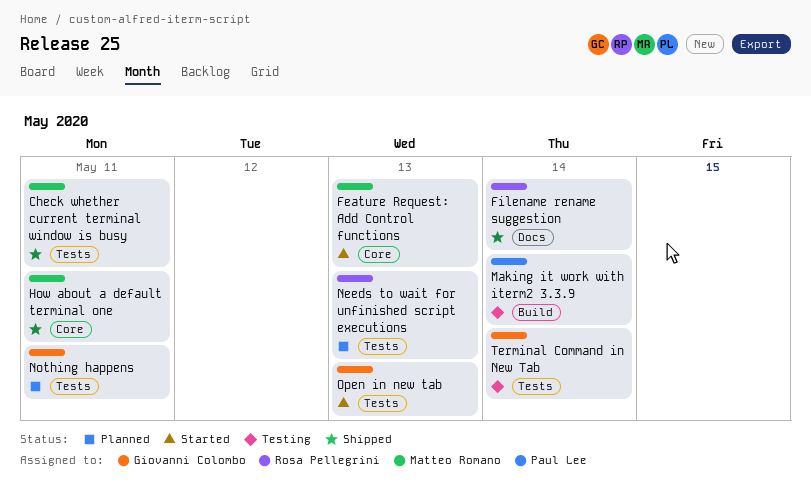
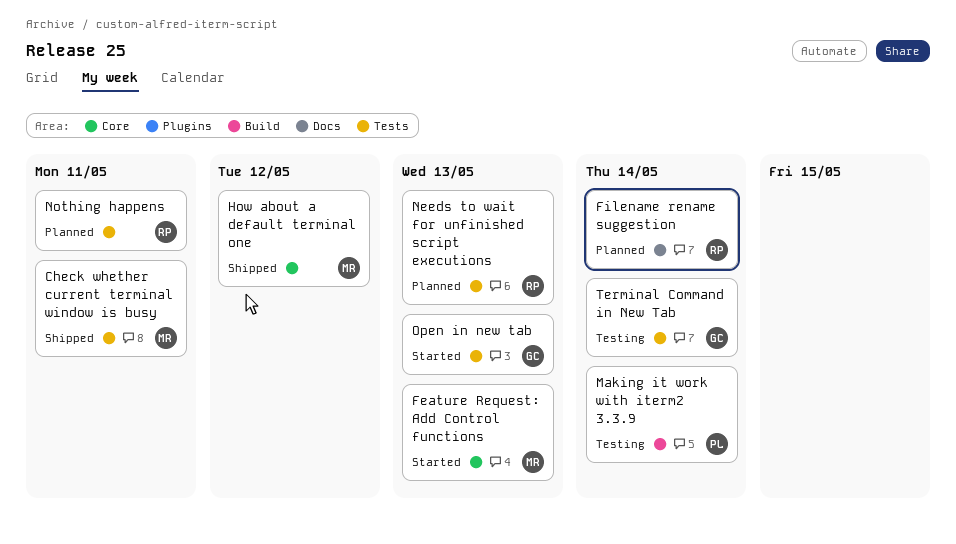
Filename rename suggestion, status: Shipped -> Planned
How about a default terminal one, due: May 11 -> May 12
Nothing happens, owner: Giovanni Colombo -> Rosa Pellegrini

